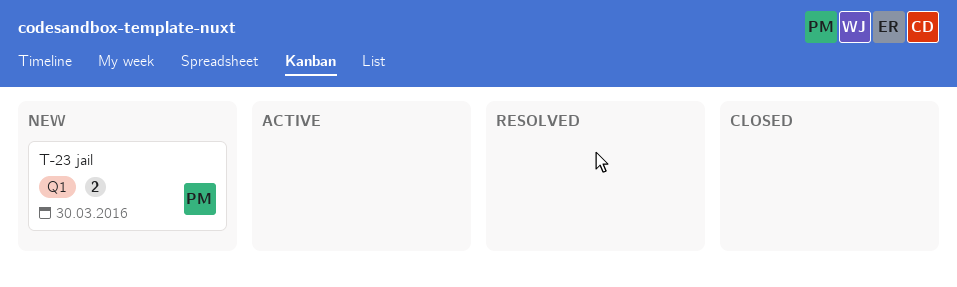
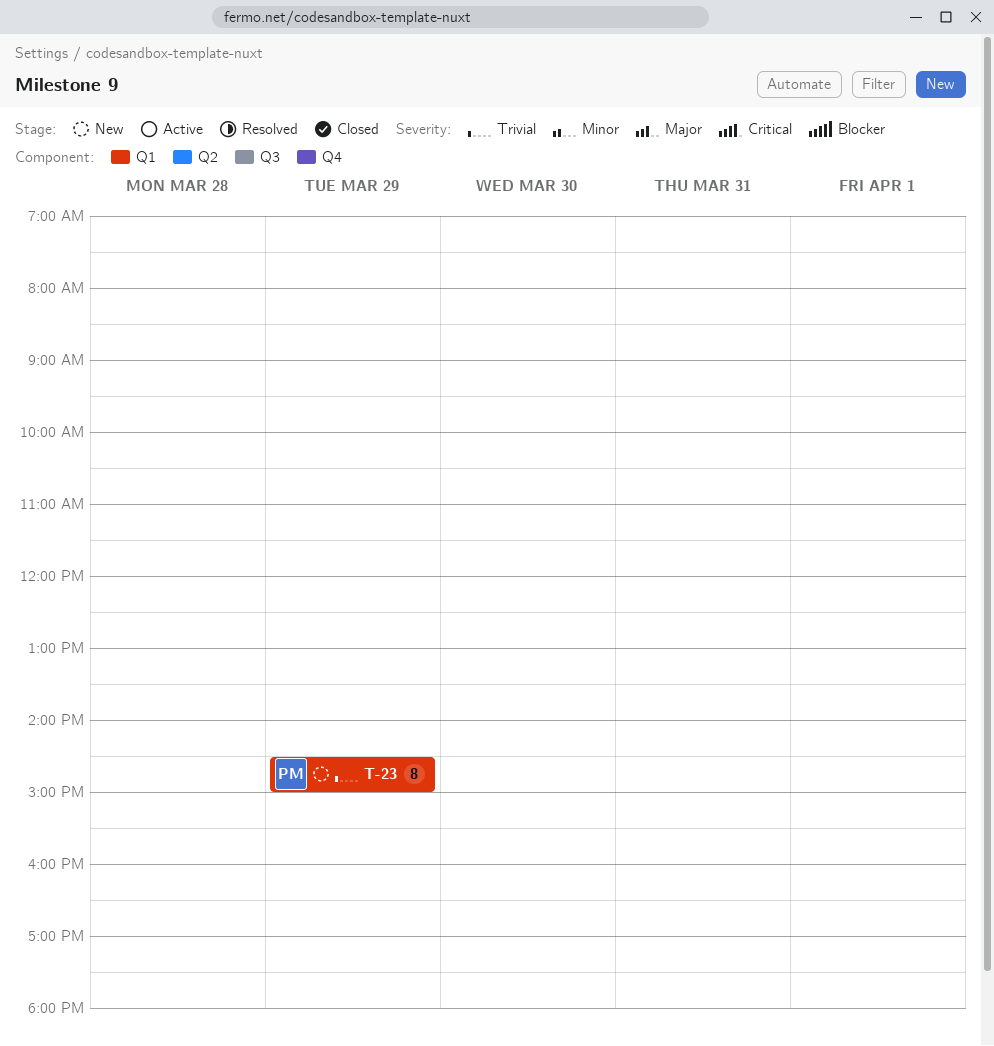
T-23, estimate: 2 -> 8
T-23, day: Mar 30 -> Mar 29

